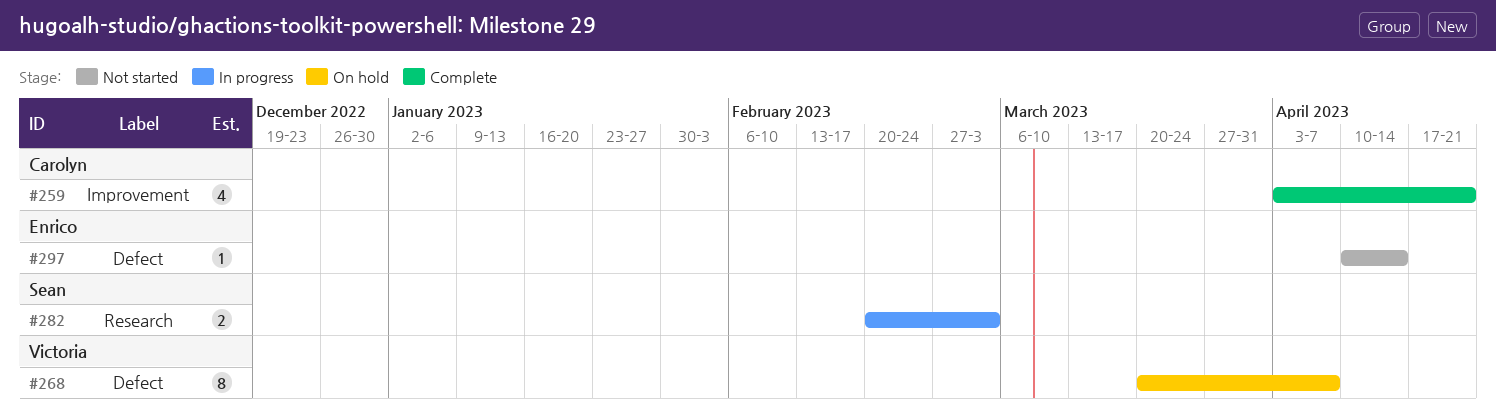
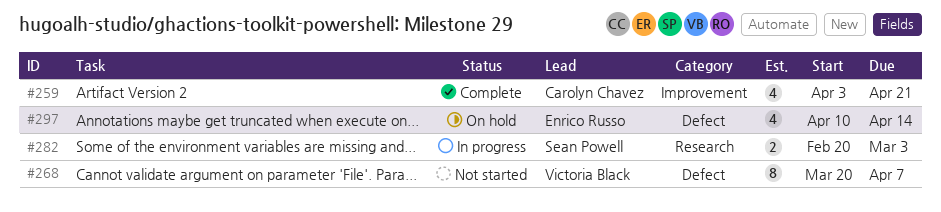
#268, status: On hold -> Not started
#297, status: Not started -> On hold
#297, estimate: 1 -> 4

